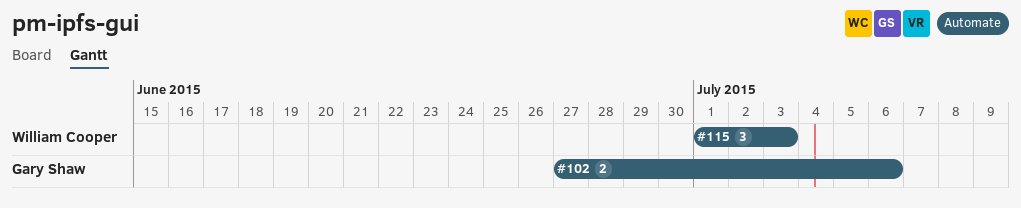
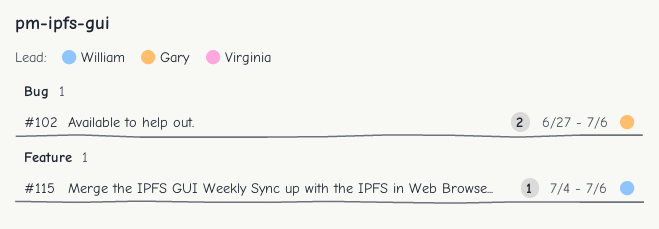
#115, estimate: 3 -> 1
#115, start: Jul 1 -> Jul 4
#115, due: Jul 3 -> Jul 6

